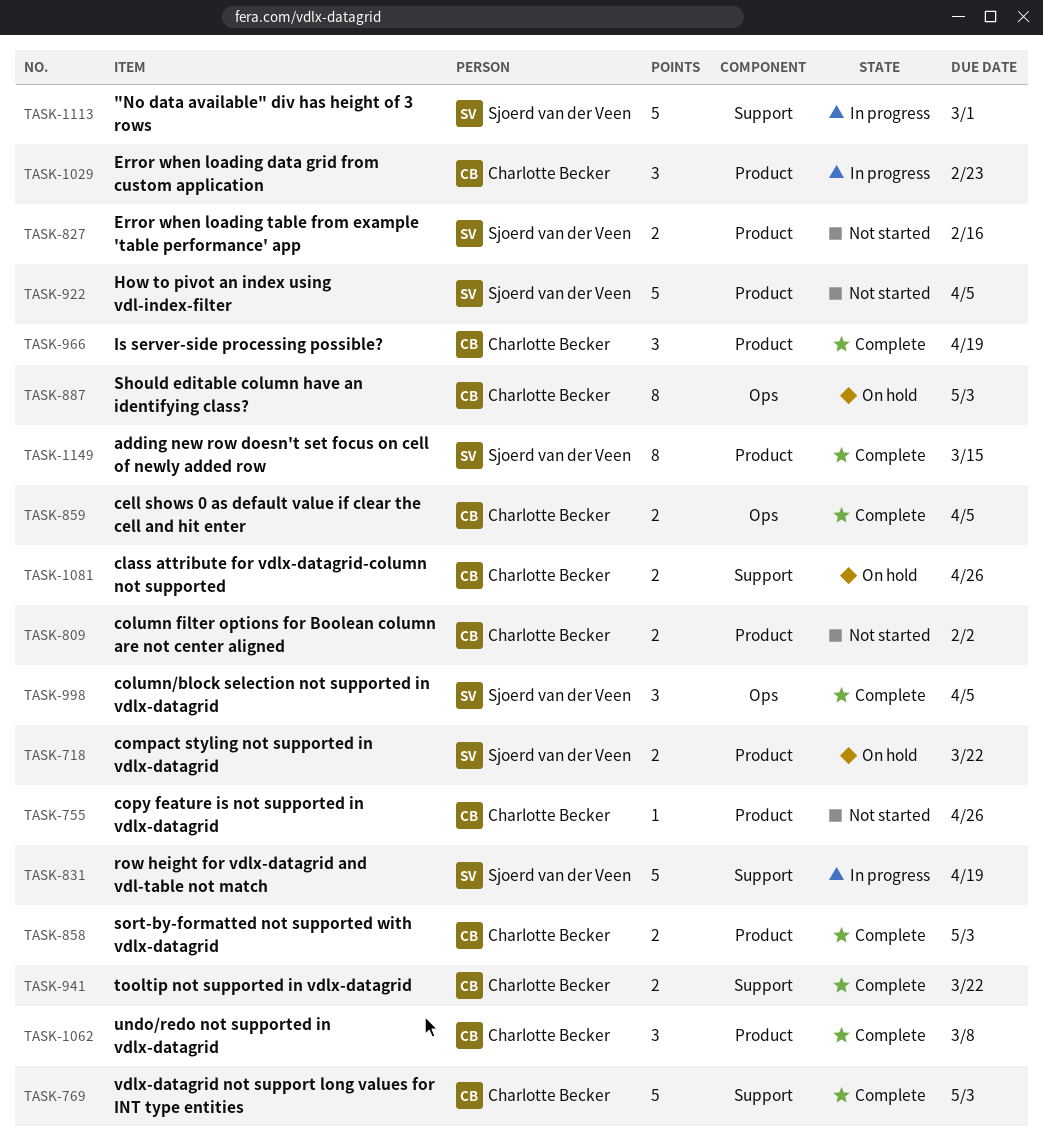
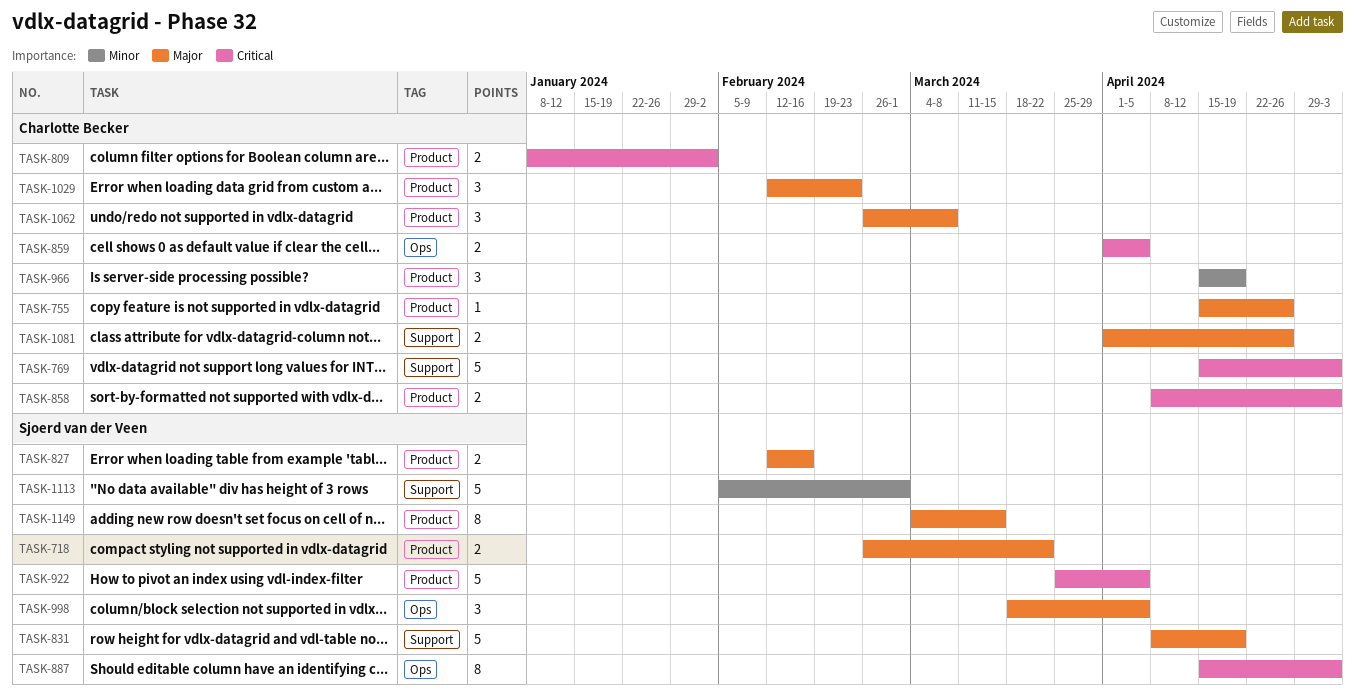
TASK-887, owner: Charlotte Becker -> Sjoerd van der Veen
TASK-941: present -> none

